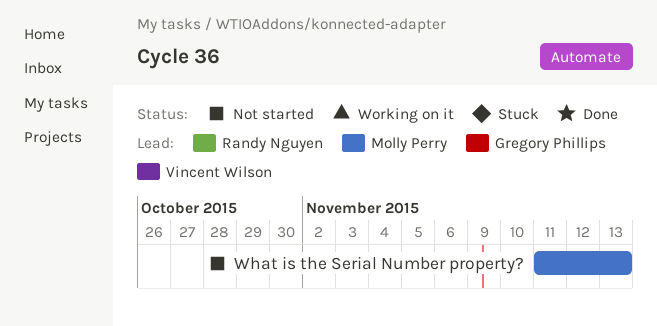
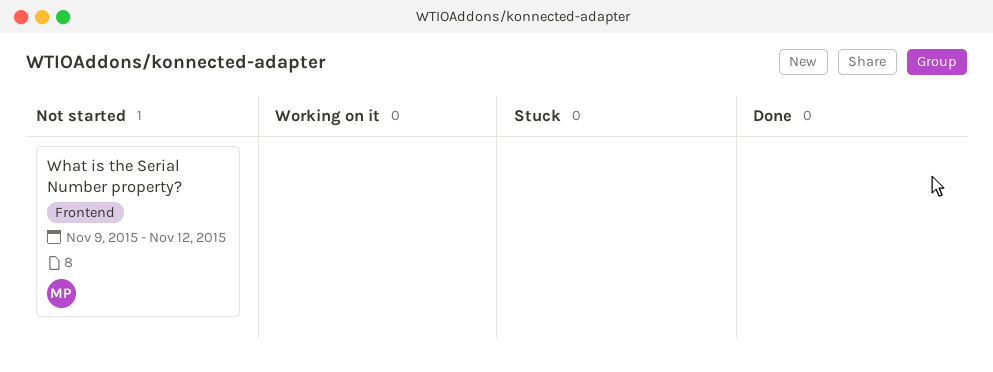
What is the Serial Number property?, start: Nov 11 -> Nov 9
What is the Serial Number property?, due: Nov 13 -> Nov 12

